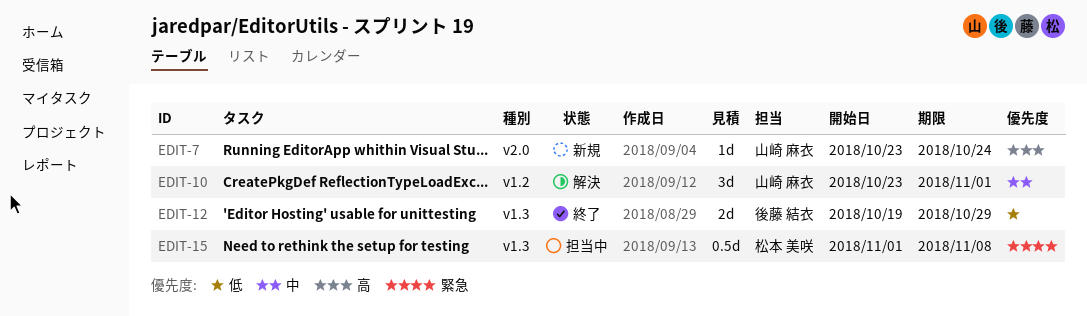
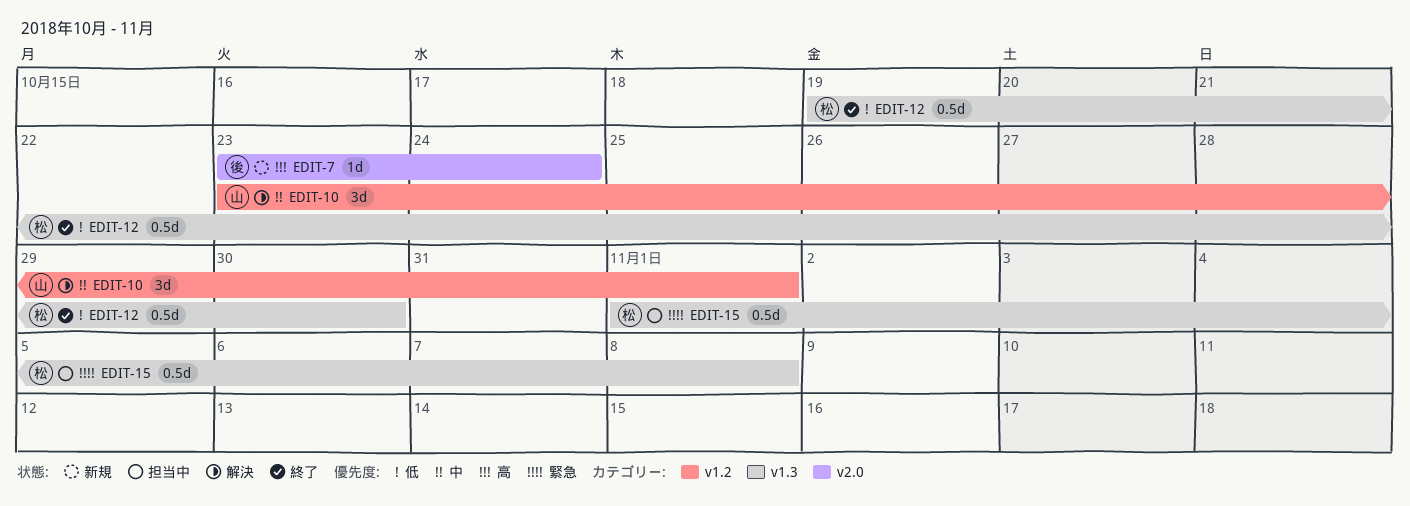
EDIT-7, owner: 山崎 麻衣 -> 後藤 結衣
EDIT-12, owner: 後藤 結衣 -> 松本 美咲
EDIT-12, estimate: 2d -> 0.5d
EDIT-12, due: Oct 29 -> Oct 30

